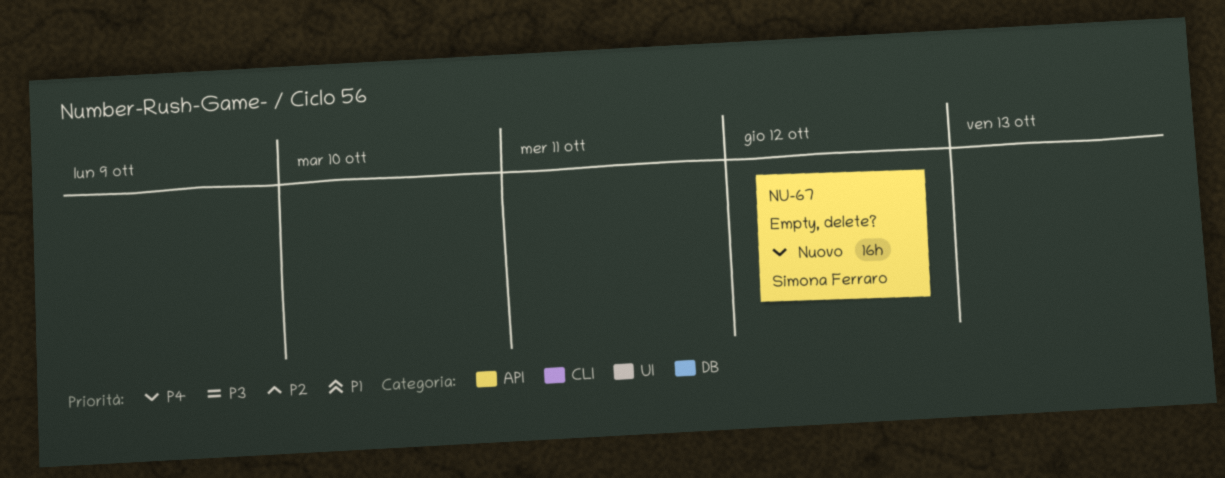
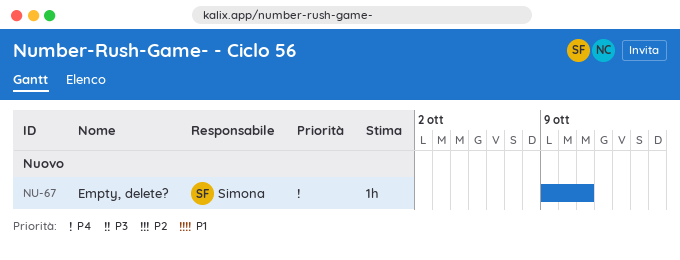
NU-67, estimate: 16h -> 1h
NU-67, due: Oct 12 -> Oct 11

